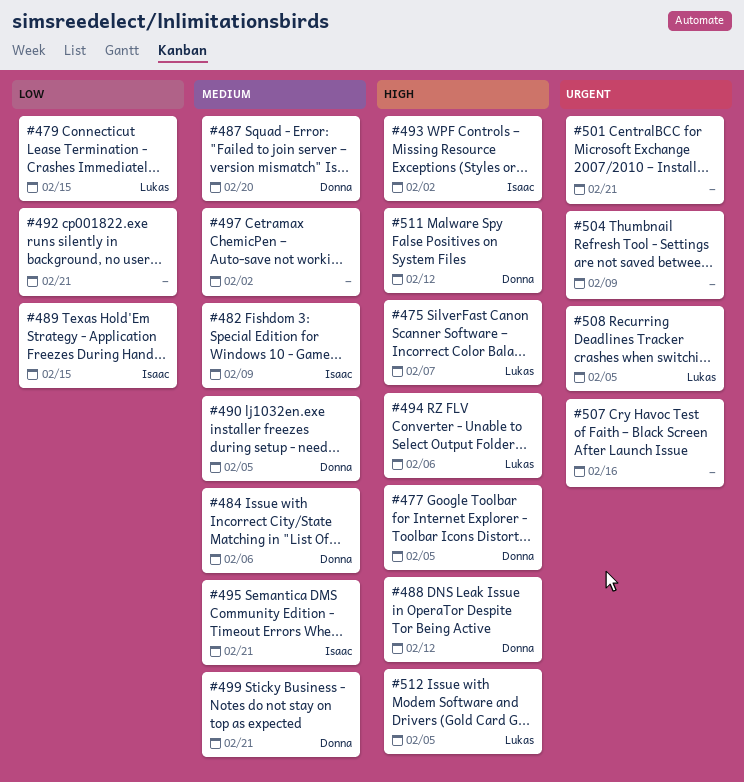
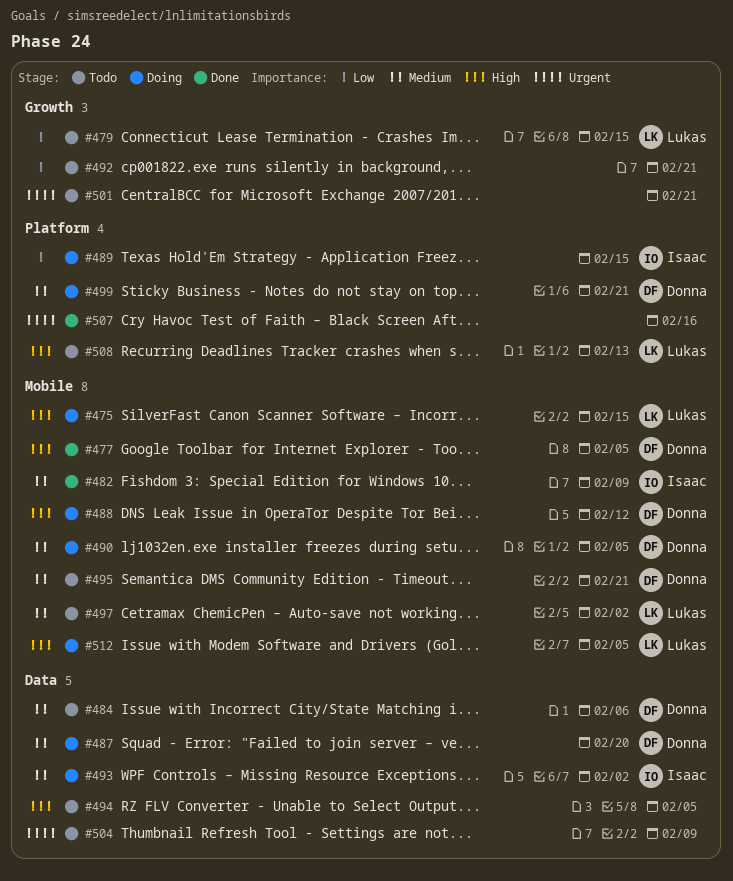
#475, due: Feb 7 -> Feb 15
#493, priority: High -> Medium
#494, owner: Lukas -> none
#494, due: Feb 6 -> Feb 5
#495, owner: Isaac -> Donna
#497, owner: none -> Lukas
#508, priority: Urgent -> High
#508, due: Feb 5 -> Feb 13
#511: present -> none

